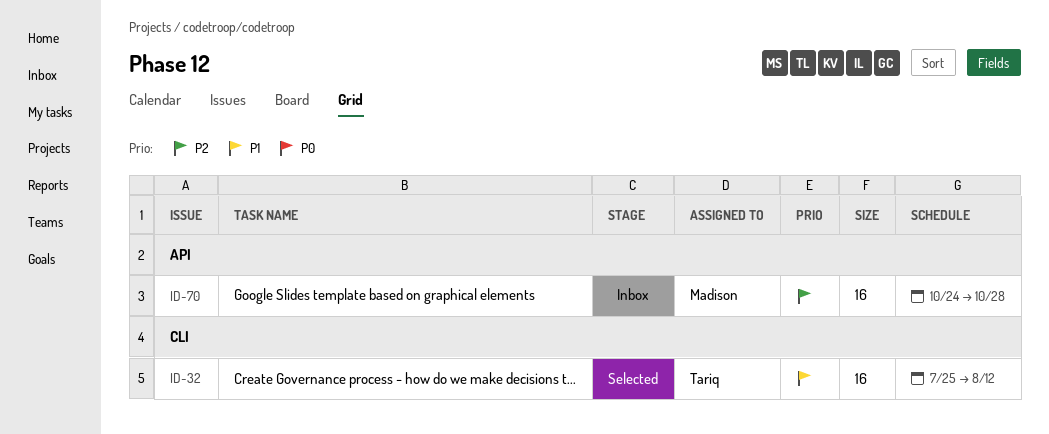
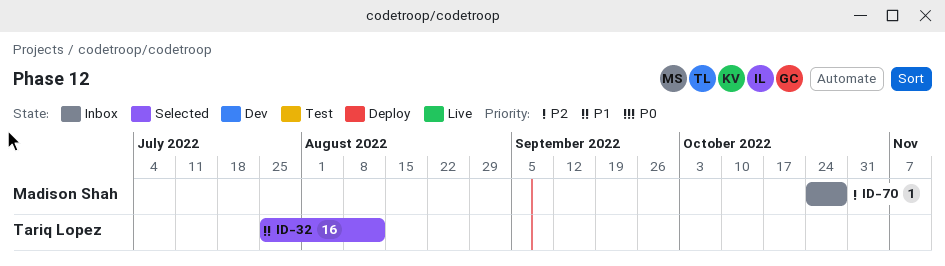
ID-70, estimate: 16 -> 1

